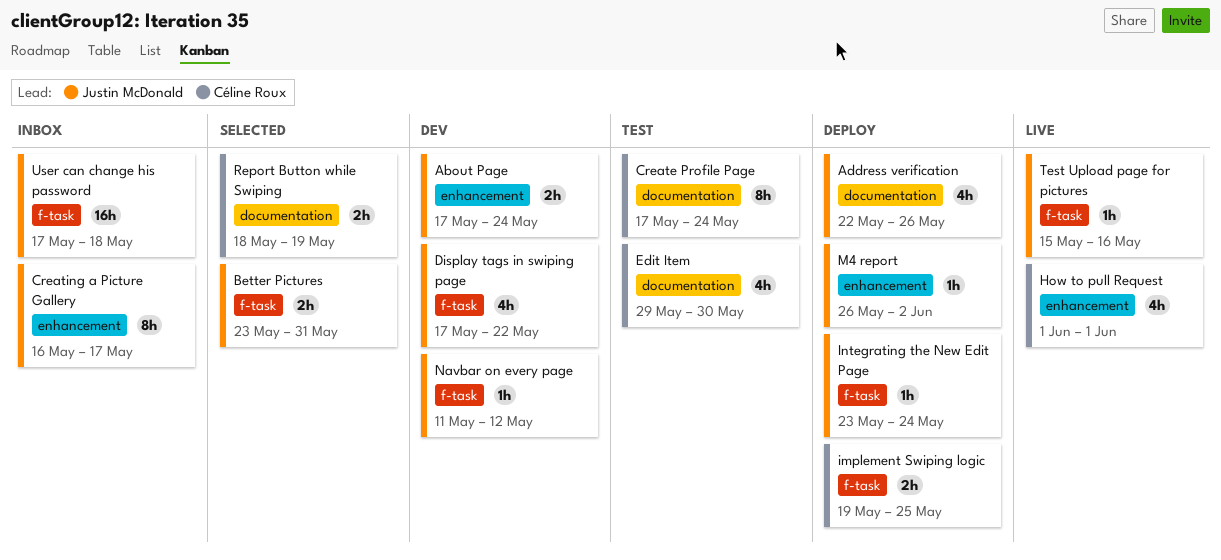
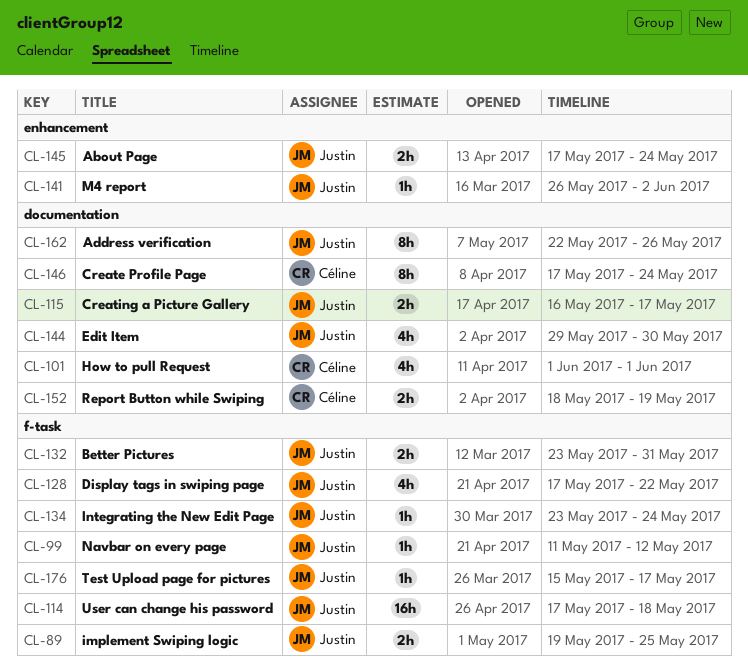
Address verification, estimate: 4h -> 8h
Creating a Picture Gallery, label: enhancement -> documentation
Creating a Picture Gallery, estimate: 8h -> 2h
Edit Item, owner: Céline Roux -> Justin McDonald
How to pull Request, label: enhancement -> documentation
implement Swiping logic, owner: Céline Roux -> Justin McDonald
Test Upload page for pictures, due: May 16 -> May 17

